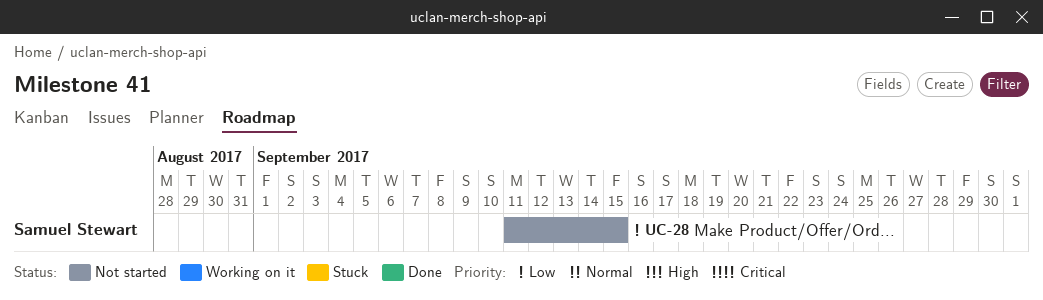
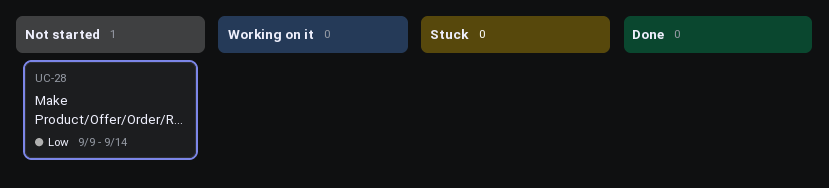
UC-28, start: Sep 11 -> Sep 9
UC-28, due: Sep 15 -> Sep 14

